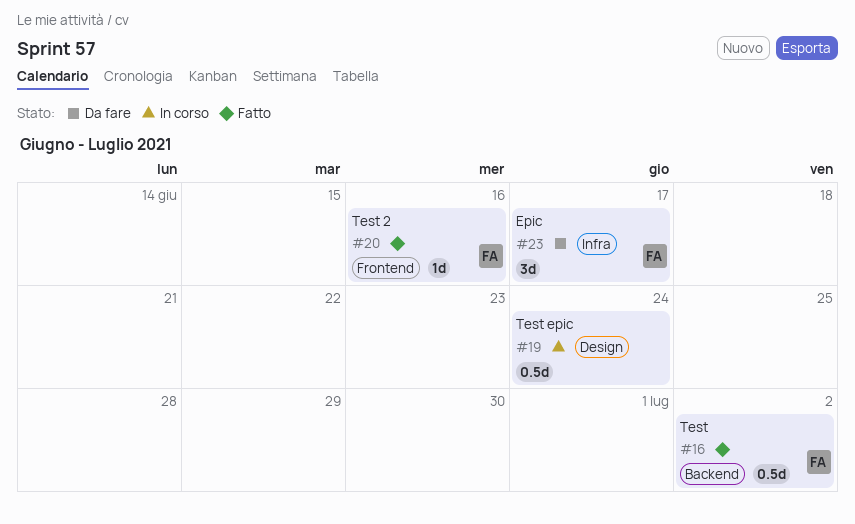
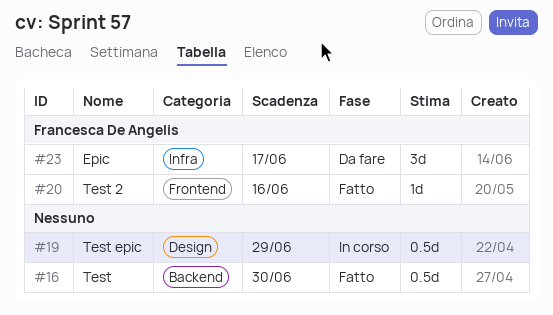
#16, owner: Francesca De Angelis -> none
#16, due: Jul 2 -> Jun 30
#19, due: Jun 24 -> Jun 29

